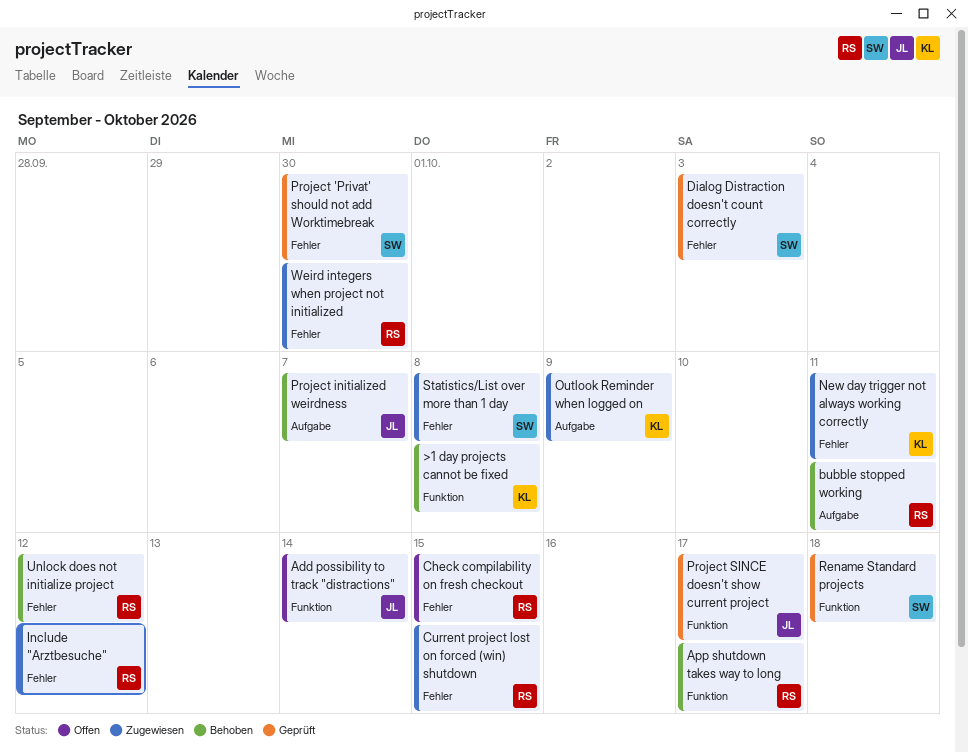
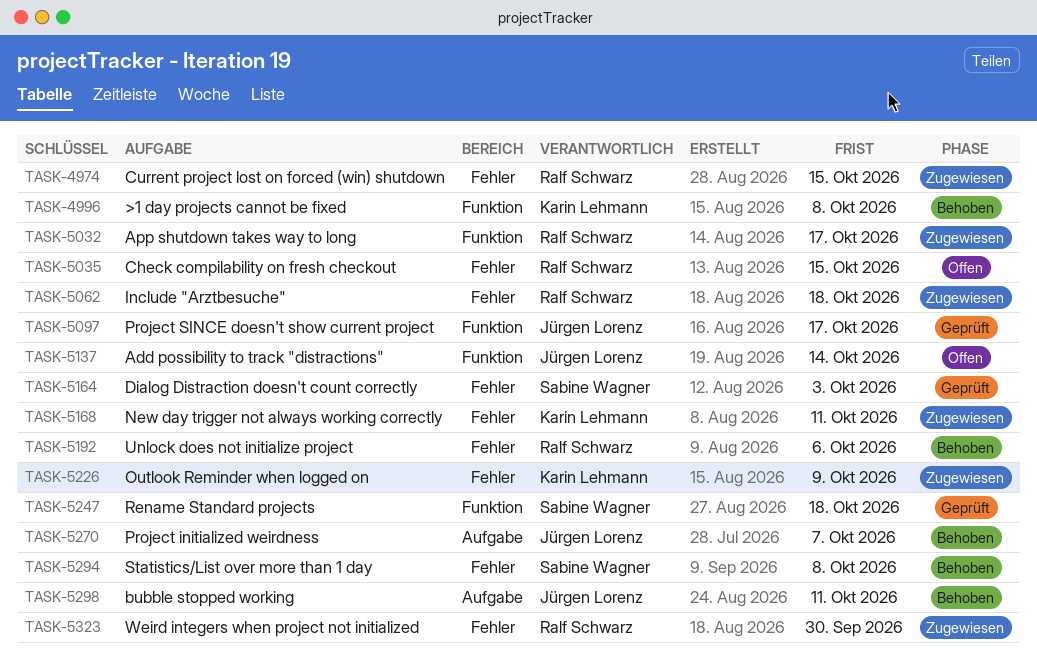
App shutdown takes way to long, status: Behoben -> Zugewiesen
bubble stopped working, owner: Ralf Schwarz -> Jürgen Lorenz
Include "Arztbesuche", due: Oct 12 -> Oct 18
Outlook Reminder when logged on, label: Aufgabe -> Fehler
Project 'Privat' should not add Worktimebreak: present -> none
Statistics/List over more than 1 day, status: Zugewiesen -> Behoben
Unlock does not initialize project, due: Oct 12 -> Oct 6

